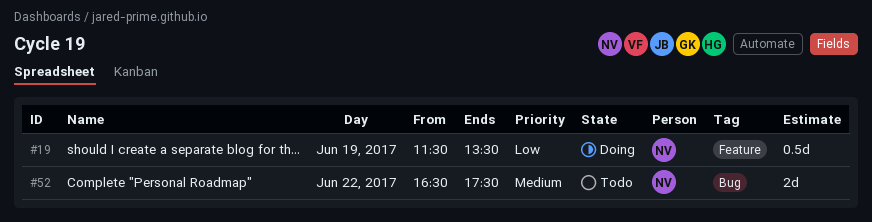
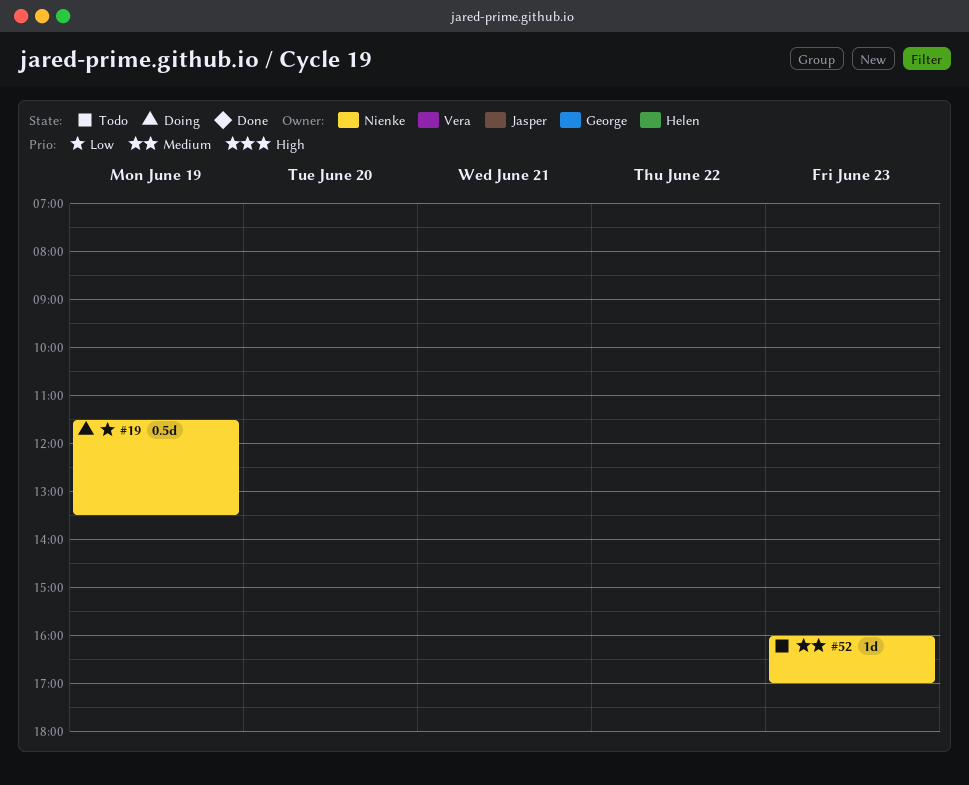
#52, estimate: 2d -> 1d
#52, day: Jun 22 -> Jun 23
#52, begins: 16:30 -> 16:00
#52, ends: 17:30 -> 17:00

